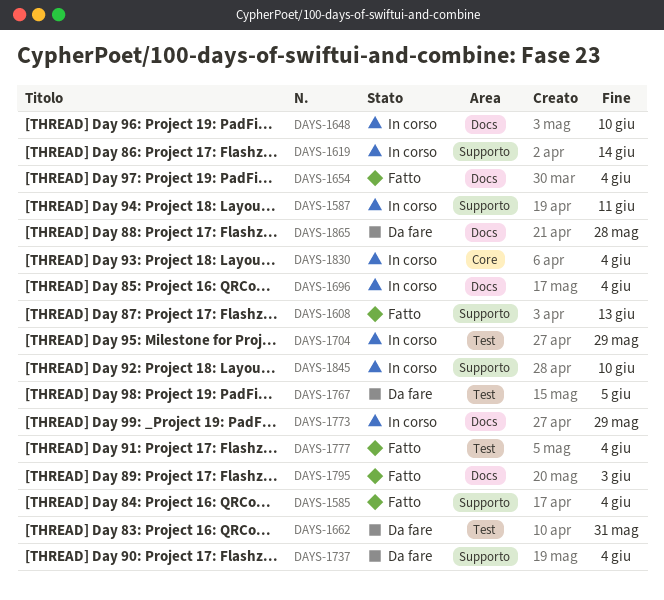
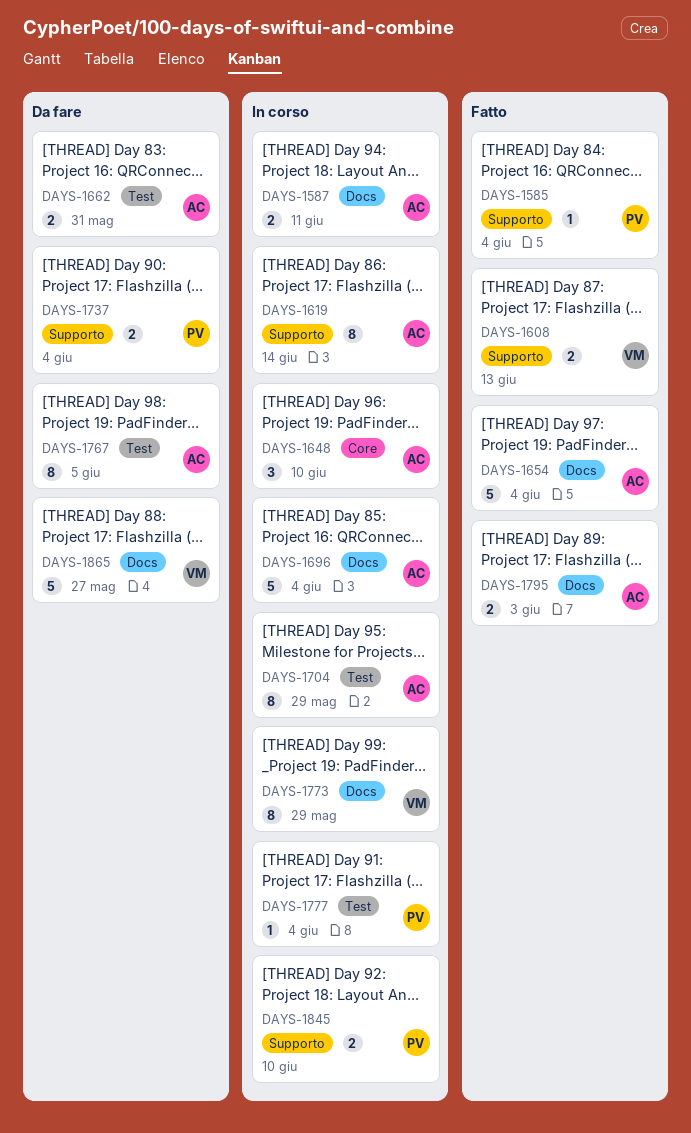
DAYS-1587, label: Supporto -> Docs
DAYS-1648, label: Docs -> Core
DAYS-1777, status: Fatto -> In corso
DAYS-1830: present -> none
DAYS-1865, due: May 28 -> May 27

